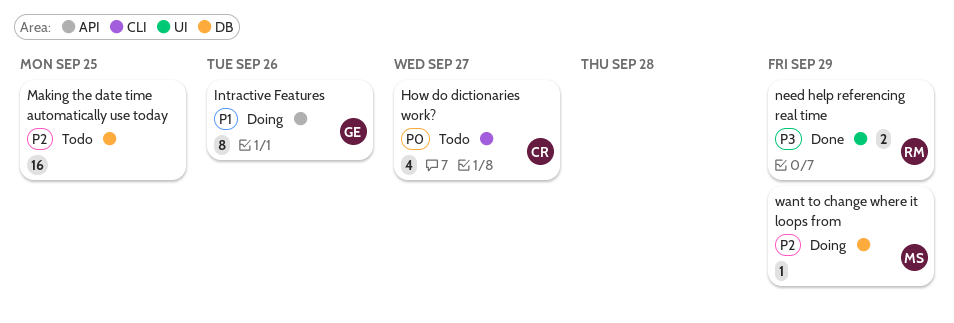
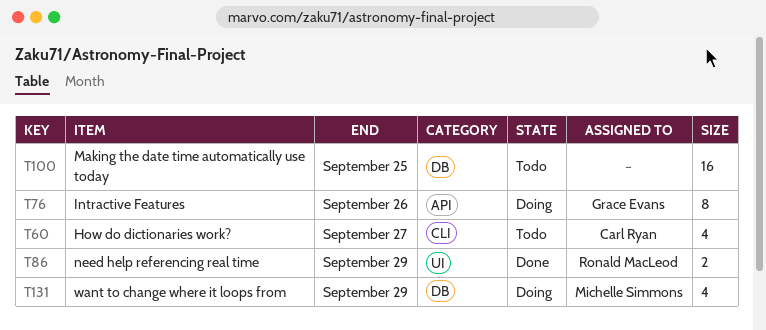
want to change where it loops from, estimate: 1 -> 4

